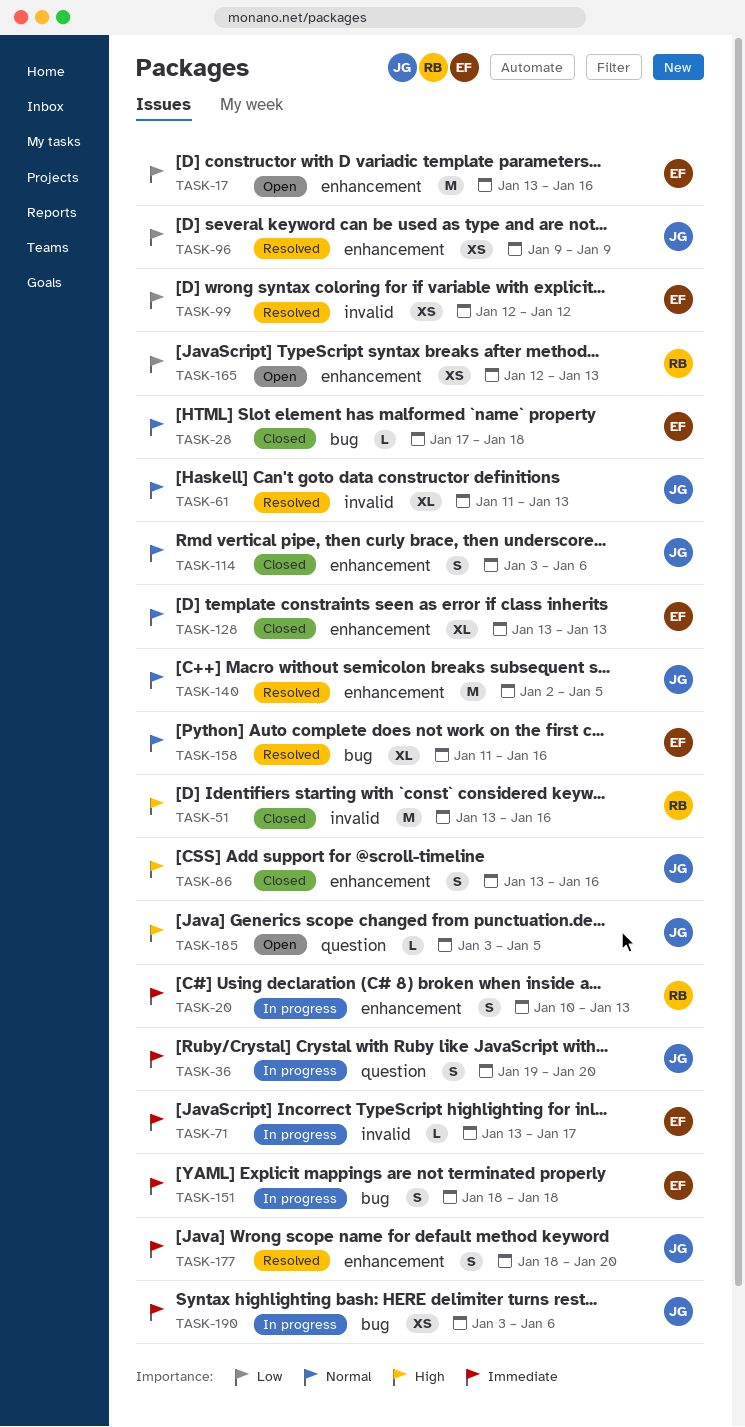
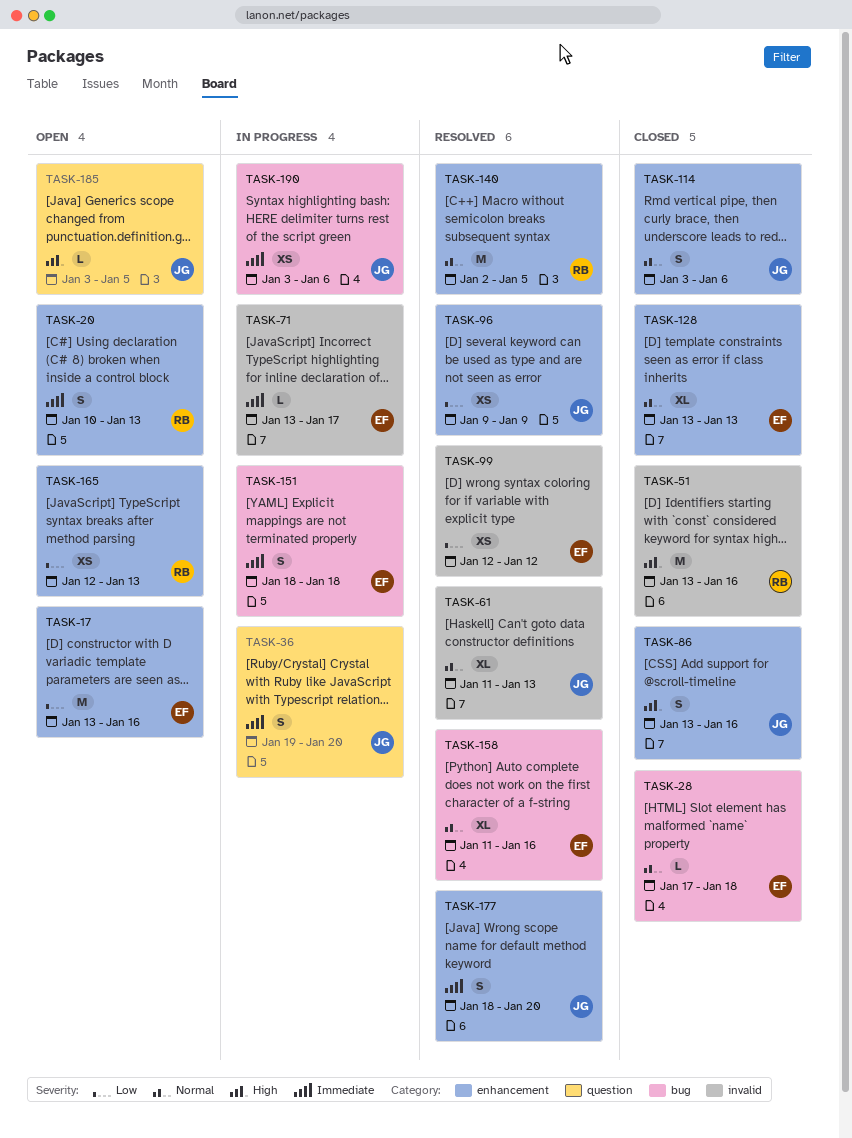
TASK-20, status: In progress -> Open
TASK-140, owner: JG -> RB

